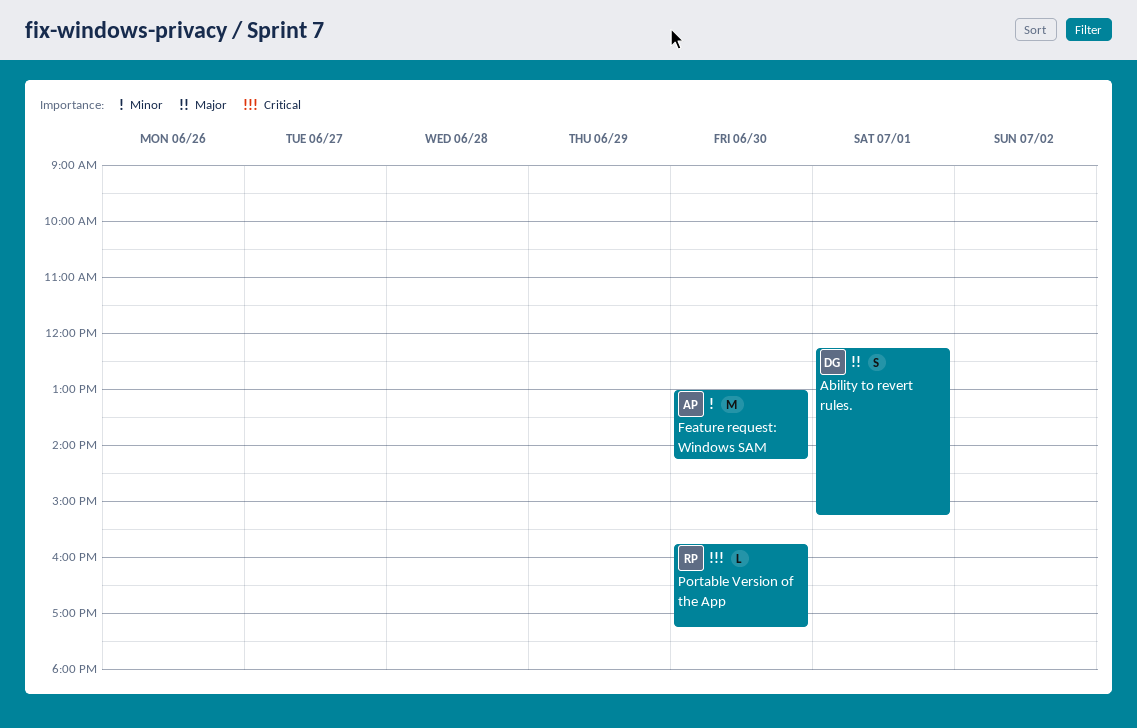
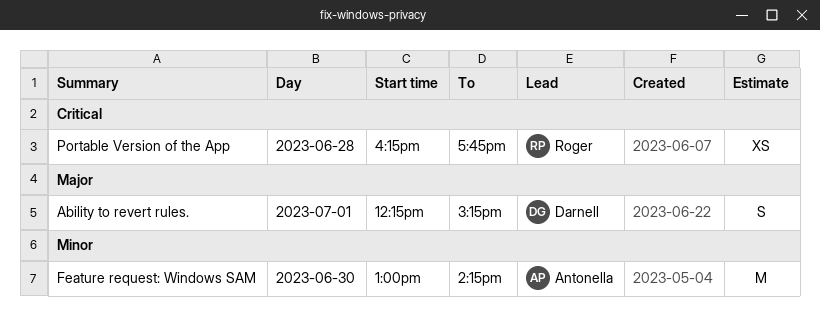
Portable Version of the App, estimate: L -> XS
Portable Version of the App, day: Jun 30 -> Jun 28
Portable Version of the App, begins: 15:45 -> 16:15
Portable Version of the App, ends: 17:15 -> 17:45

